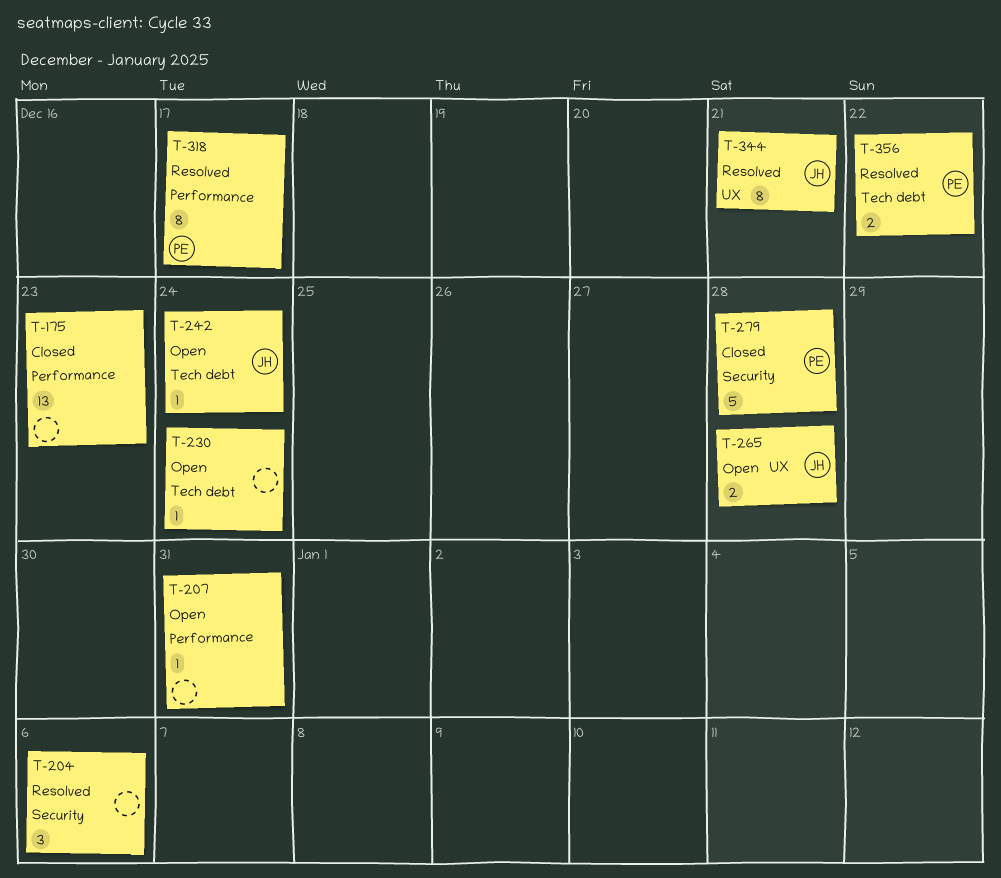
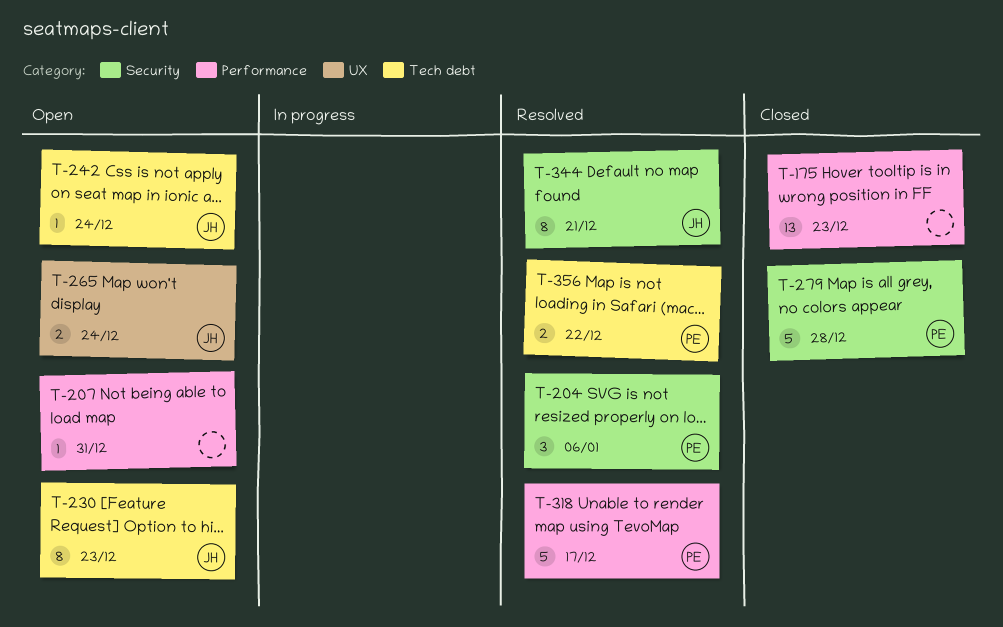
T-204, owner: none -> PE
T-230, owner: none -> JH
T-230, estimate: 1 -> 8
T-230, due: Dec 24 -> Dec 23
T-265, due: Dec 28 -> Dec 24
T-318, estimate: 8 -> 5
T-344, label: UX -> Security

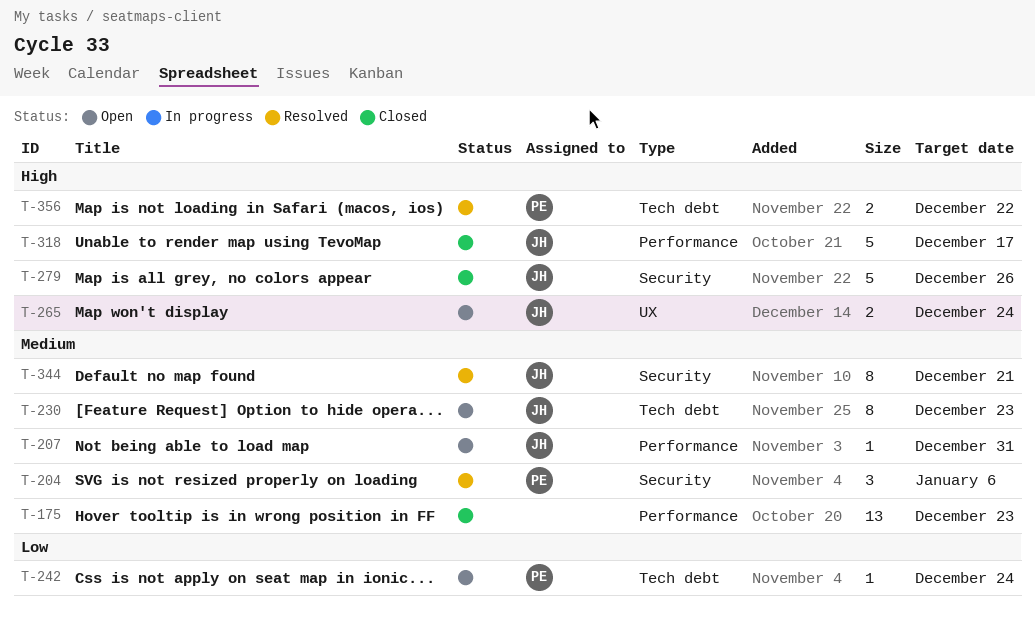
T-207, owner: none -> JH
T-242, owner: JH -> PE
T-279, owner: PE -> JH
T-279, due: Dec 28 -> Dec 26
T-318, status: Resolved -> Closed
T-318, owner: PE -> JH

